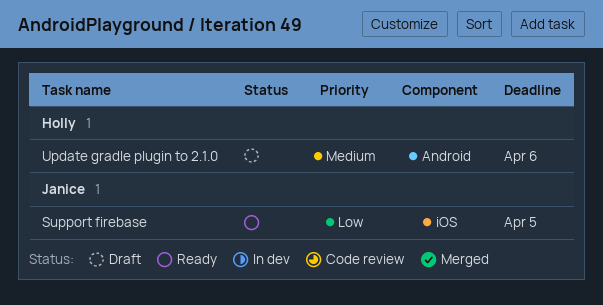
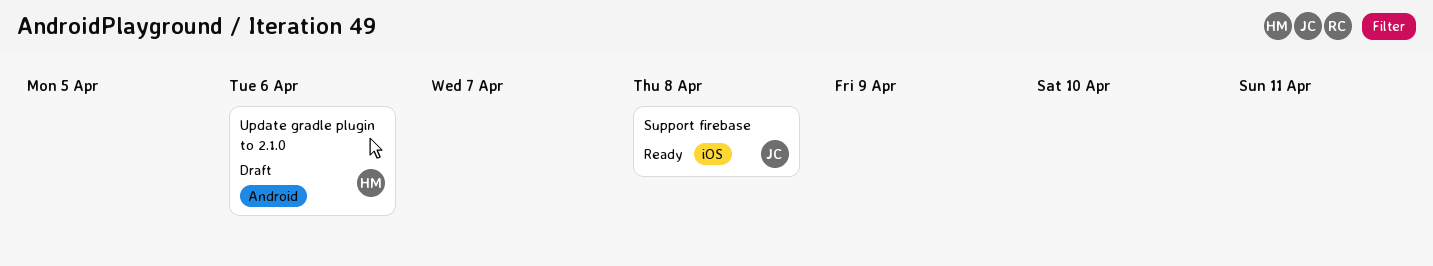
Support firebase, due: Apr 5 -> Apr 8

